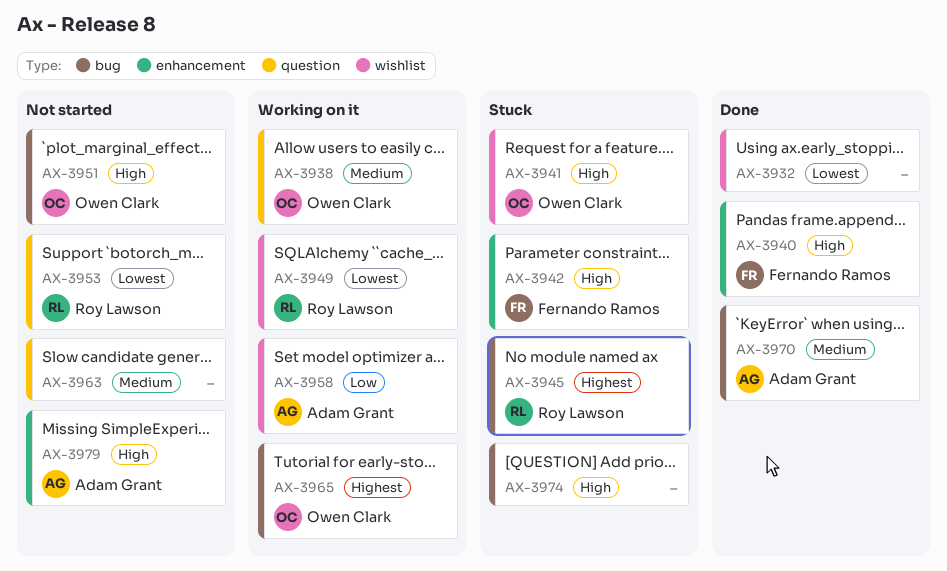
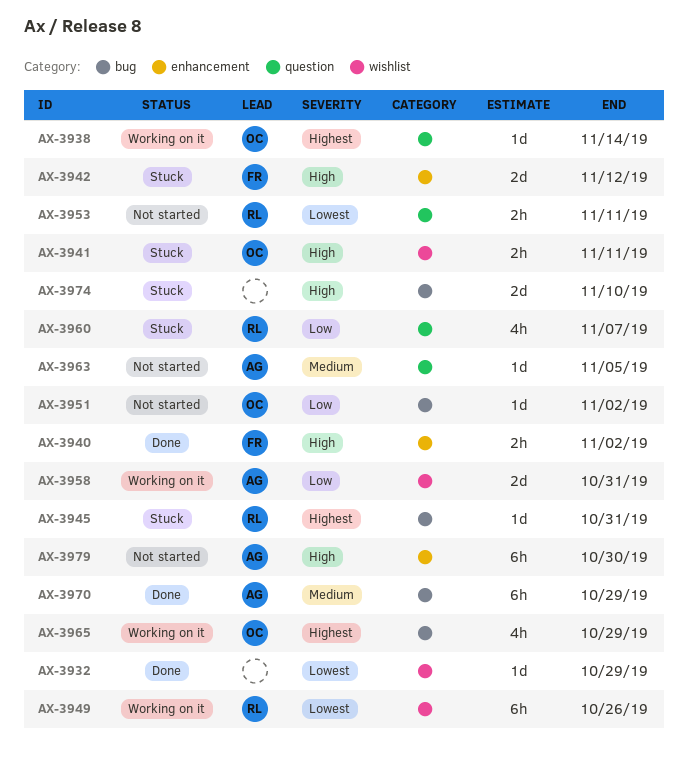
AX-3938, priority: Medium -> Highest
AX-3951, priority: High -> Low
AX-3960: none -> present
AX-3963, owner: none -> Adam Grant

